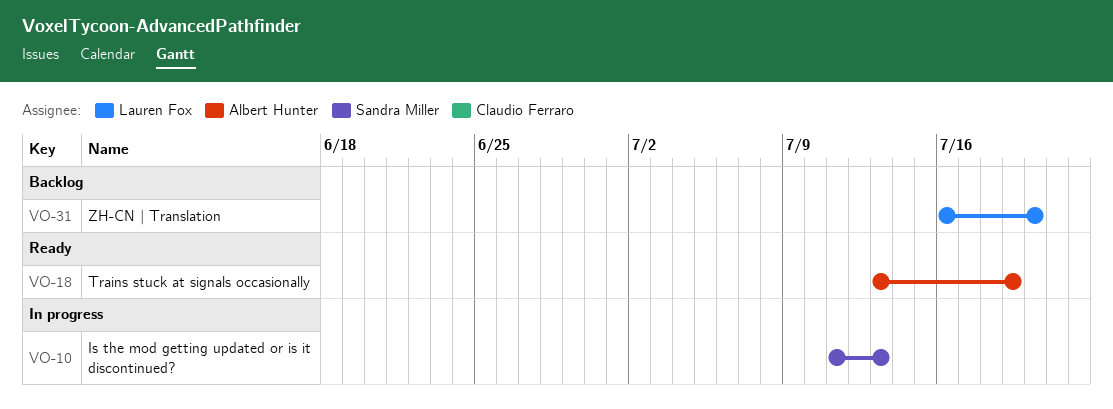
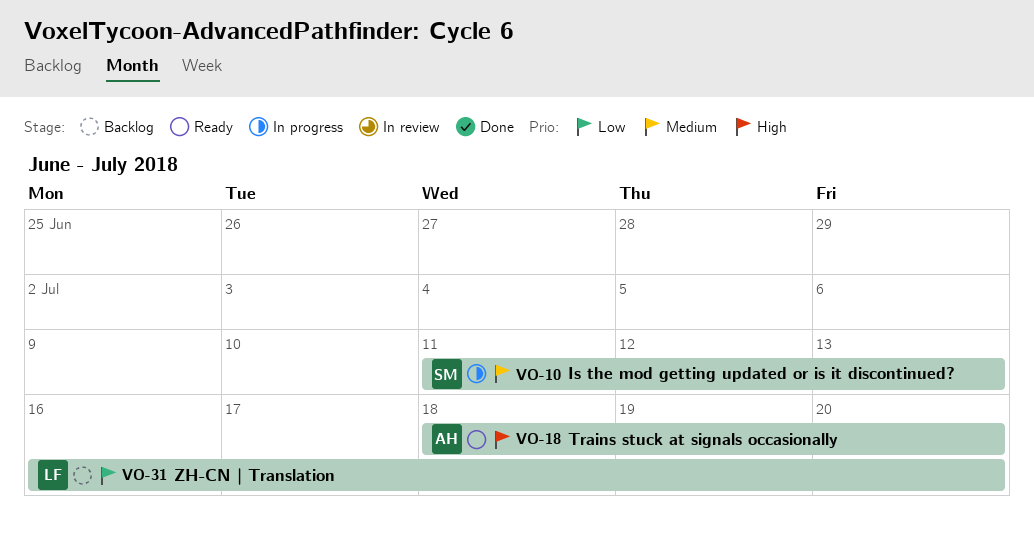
VO-18, start: Jul 13 -> Jul 18
VO-18, due: Jul 19 -> Jul 20

